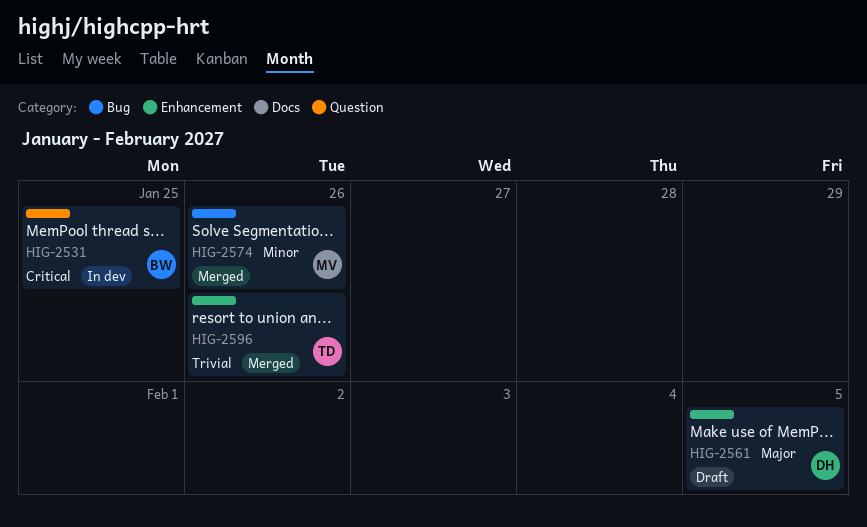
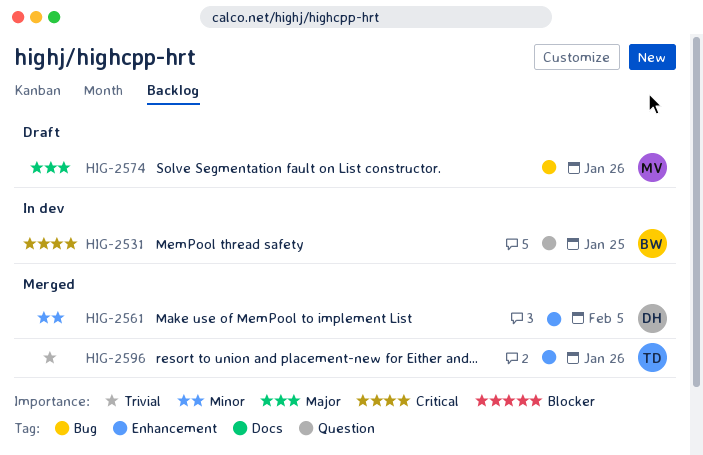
HIG-2561, status: Draft -> Merged
HIG-2561, priority: Major -> Minor
HIG-2574, status: Merged -> Draft
HIG-2574, priority: Minor -> Major

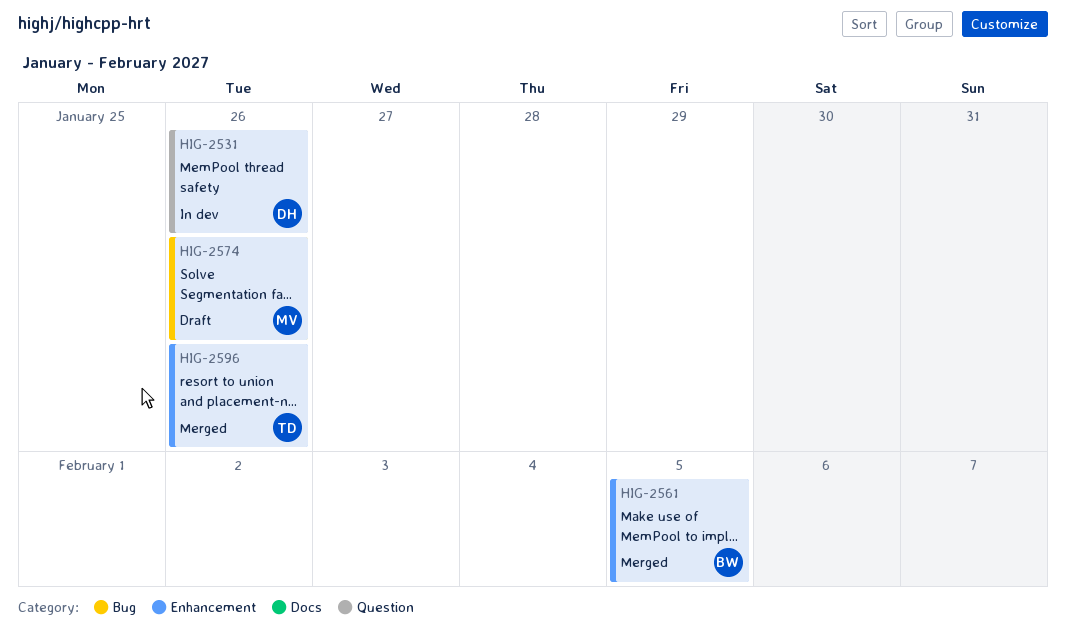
HIG-2531, owner: BW -> DH
HIG-2531, due: Jan 25 -> Jan 26
HIG-2561, owner: DH -> BW

